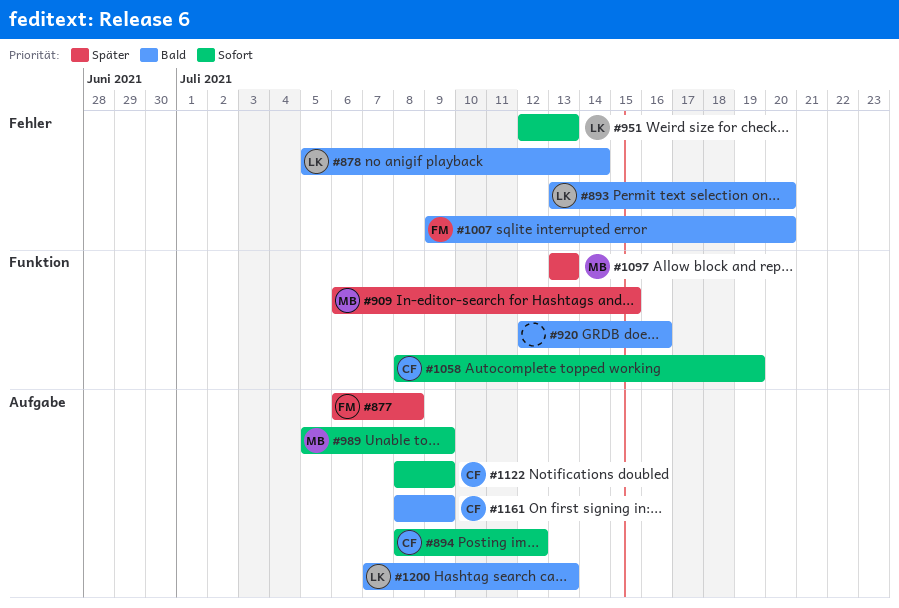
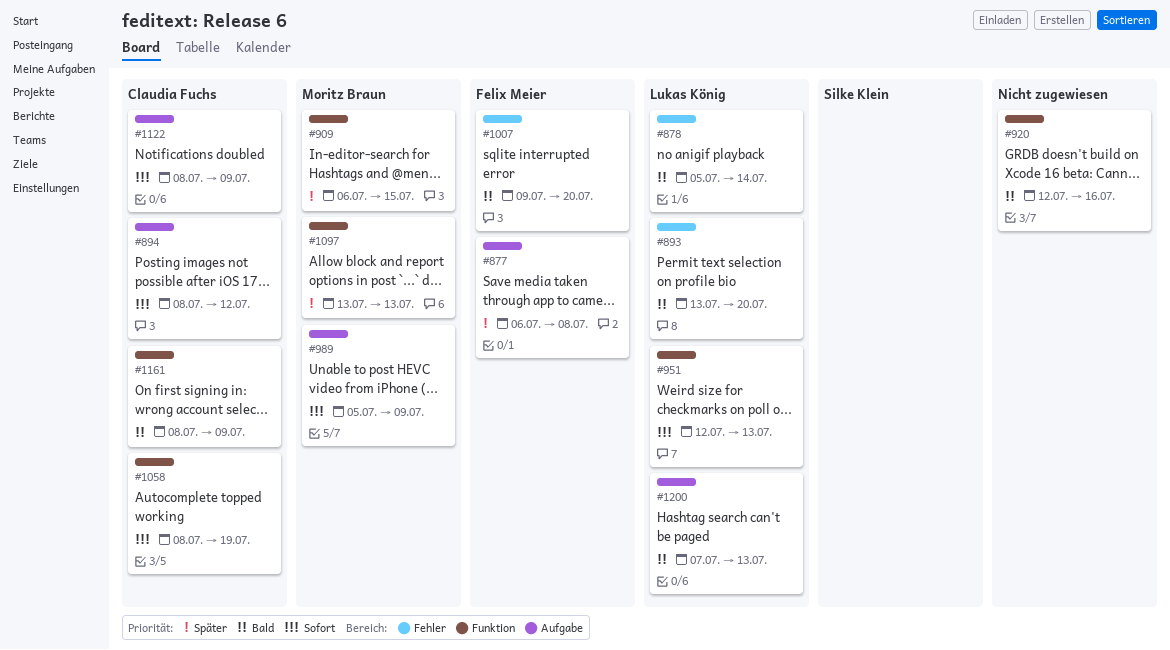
#951, label: Fehler -> Funktion
#1161, label: Aufgabe -> Funktion

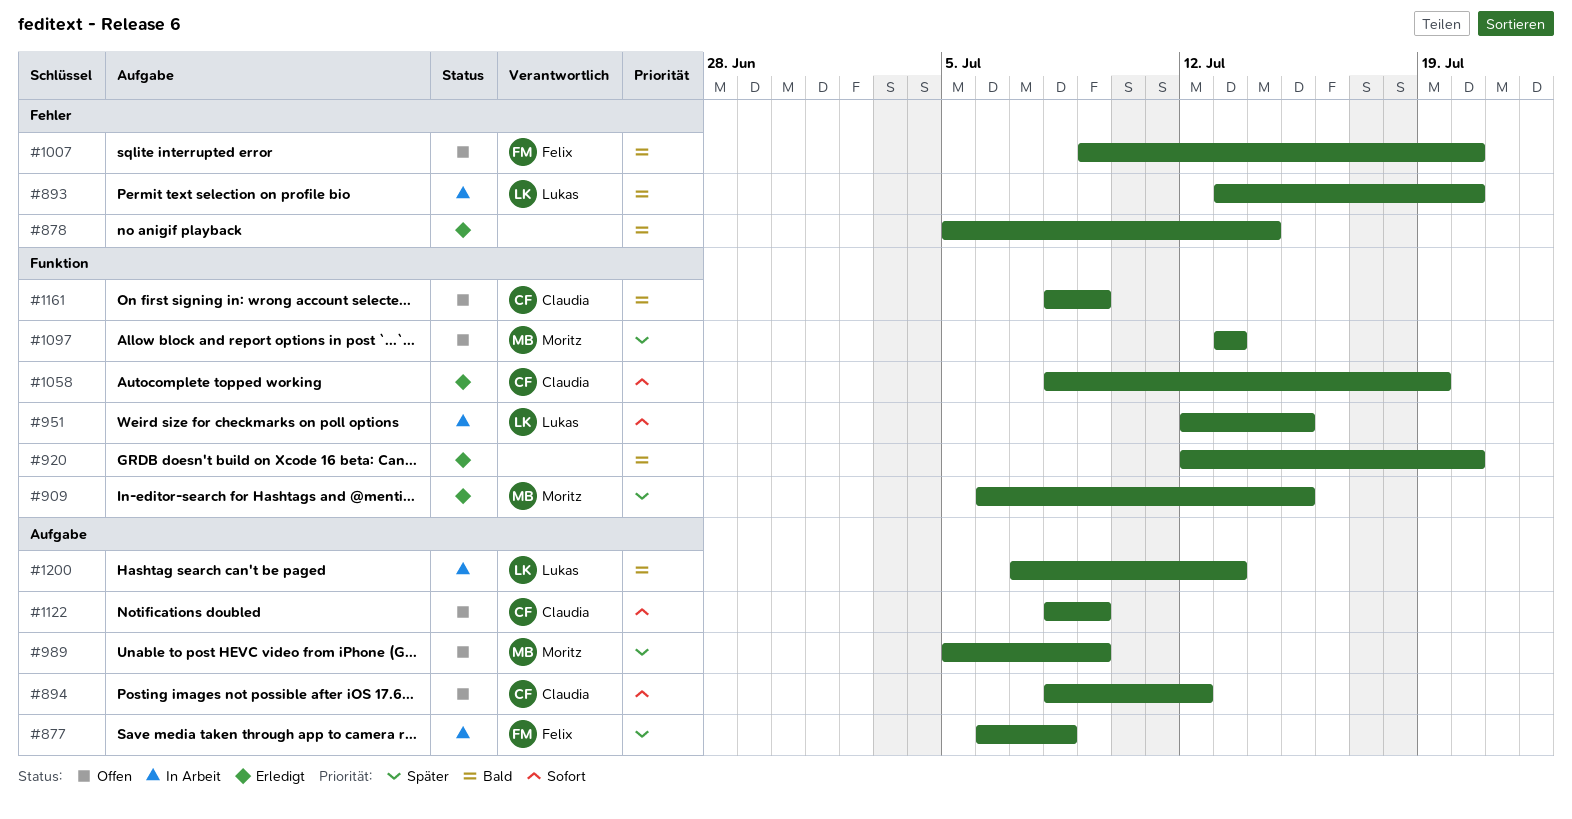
#878, owner: Lukas König -> none
#920, due: Jul 16 -> Jul 20
#951, due: Jul 13 -> Jul 15
#989, priority: Sofort -> Später

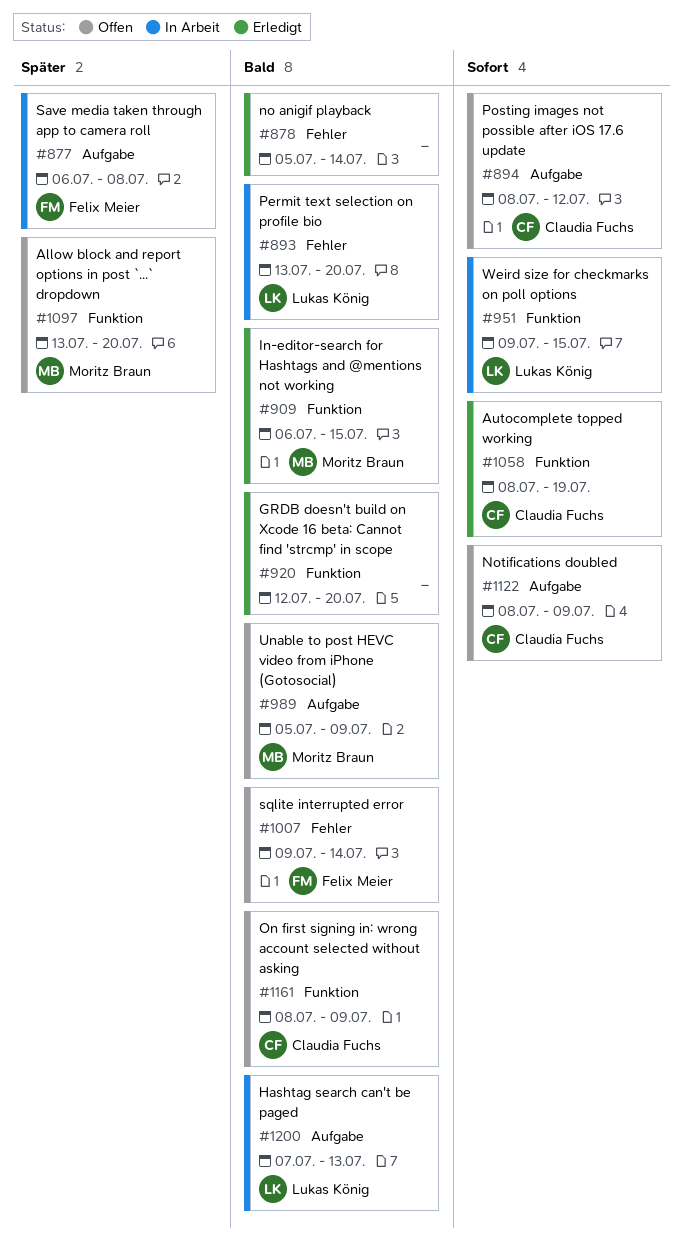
#909, priority: Später -> Bald
#951, start: Jul 12 -> Jul 9
#989, priority: Später -> Bald
#1007, due: Jul 20 -> Jul 14
#1097, due: Jul 13 -> Jul 20

